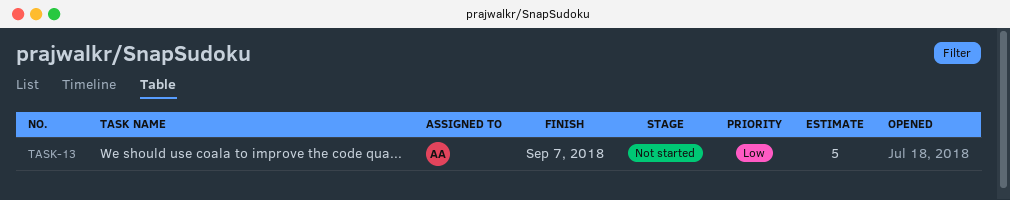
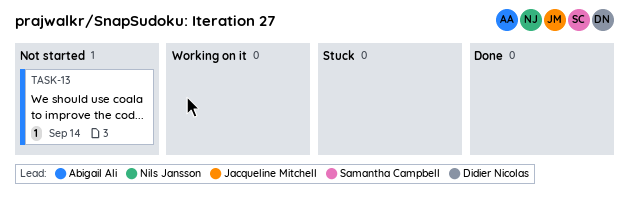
TASK-13, estimate: 5 -> 1
TASK-13, due: Sep 7 -> Sep 14

